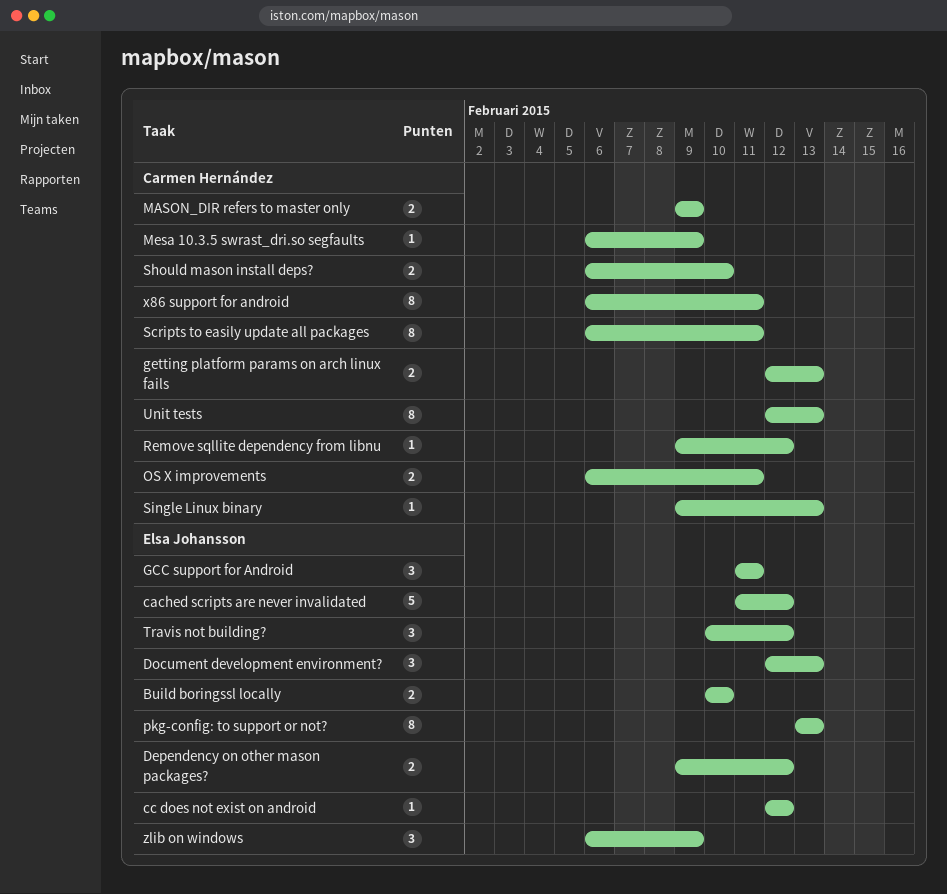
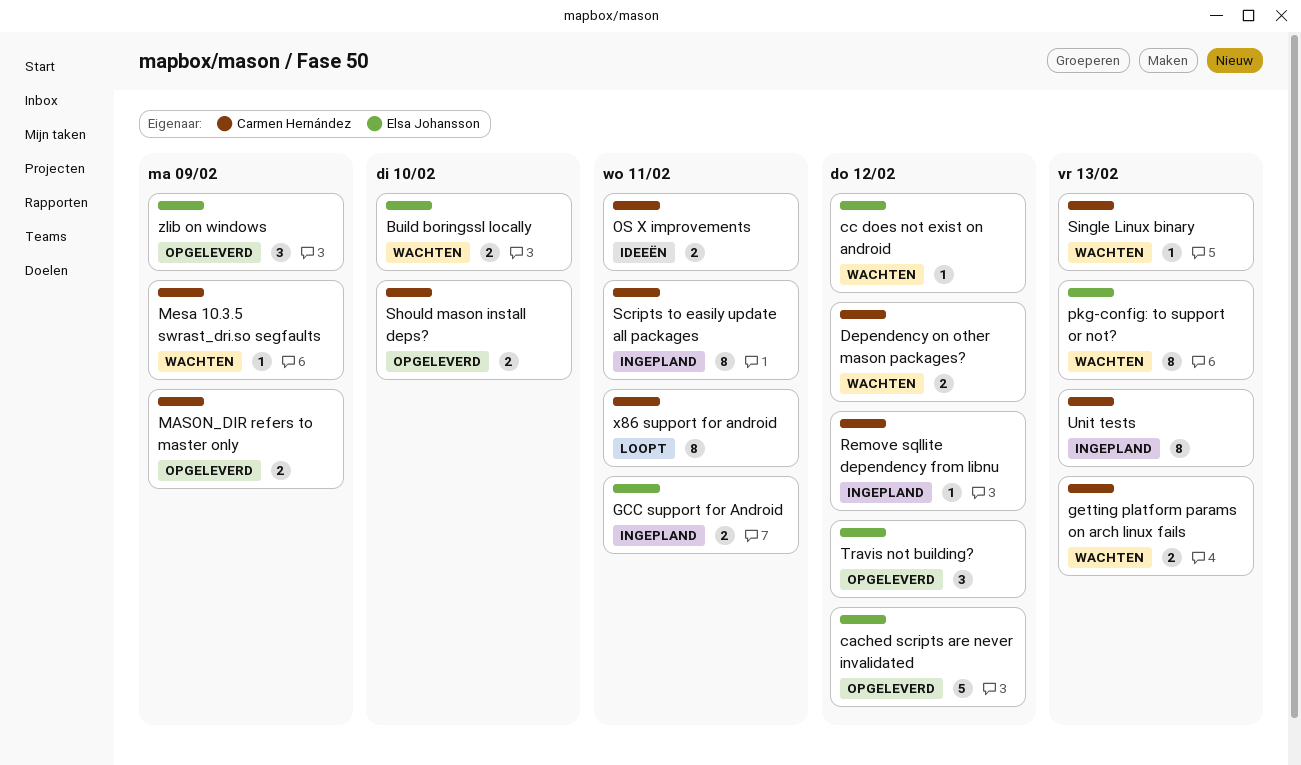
Dependency on other mason packages?, owner: Elsa Johansson -> Carmen Hernández
Document development environment?: present -> none
GCC support for Android, estimate: 3 -> 2

